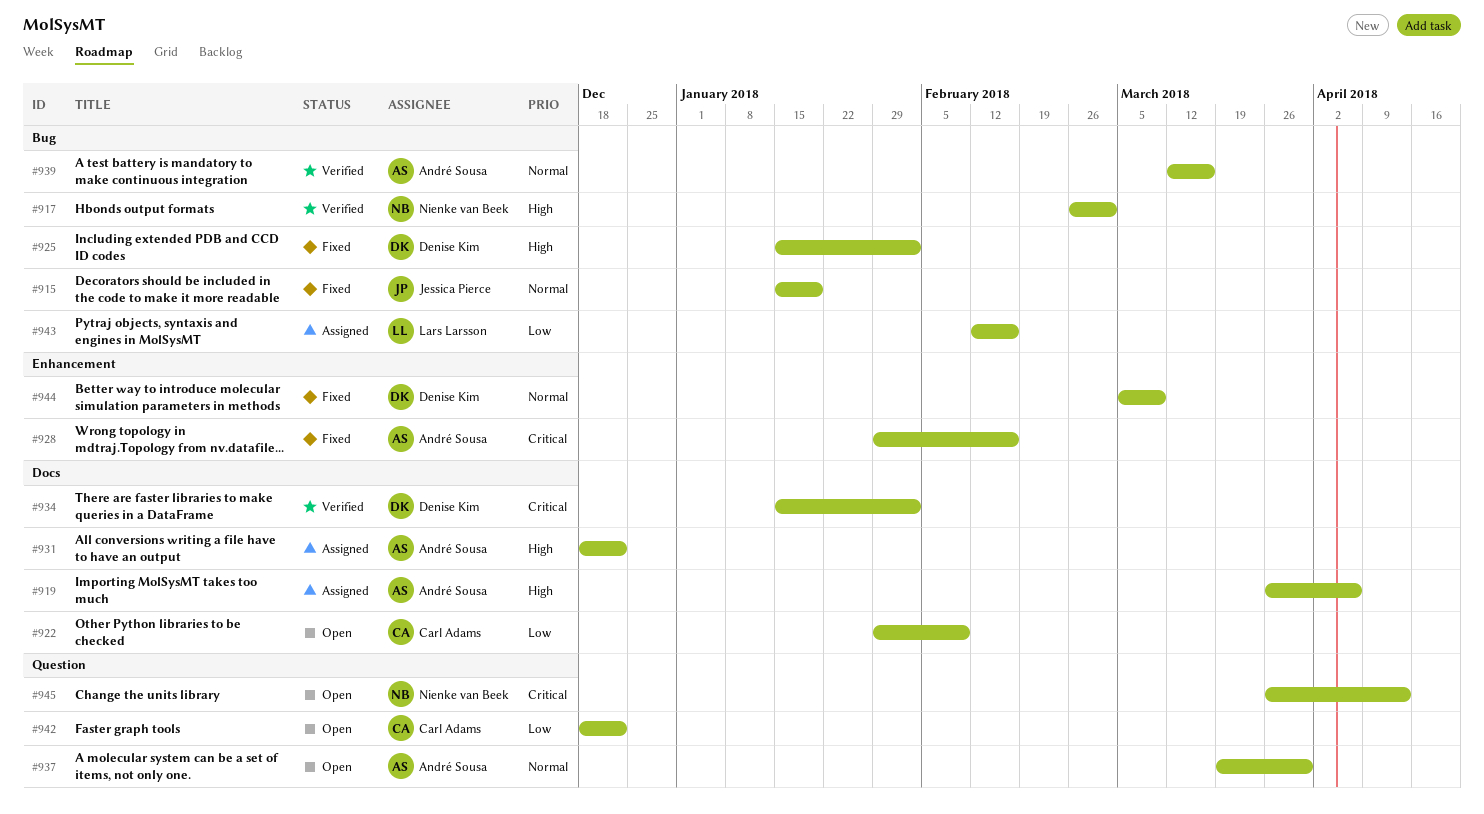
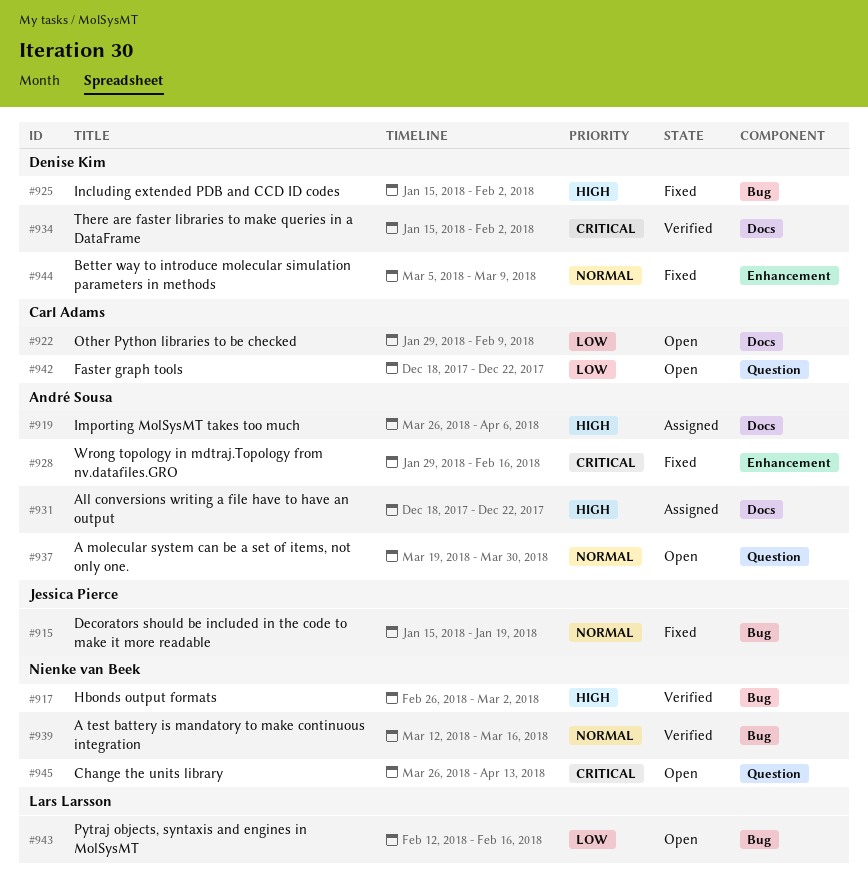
#939, owner: André Sousa -> Nienke van Beek
#943, status: Assigned -> Open

